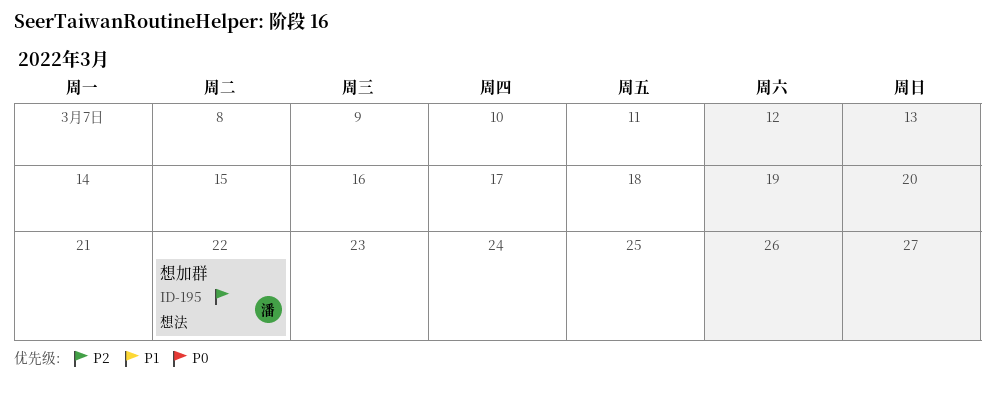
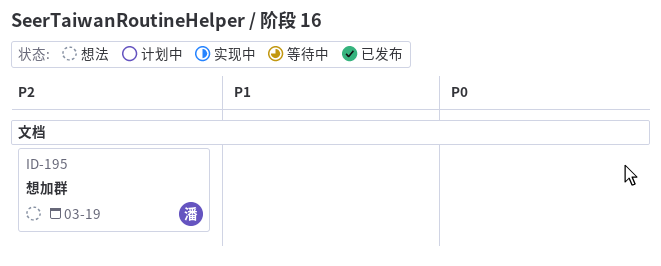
ID-195, due: Mar 22 -> Mar 19

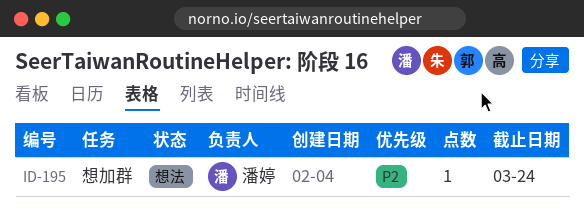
ID-195, due: Mar 19 -> Mar 24

